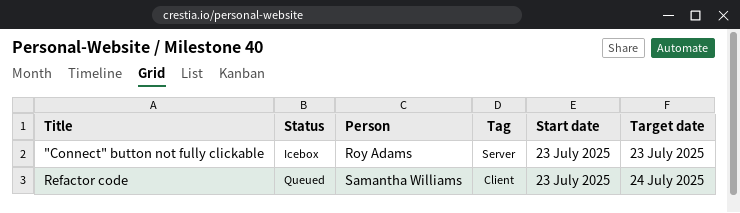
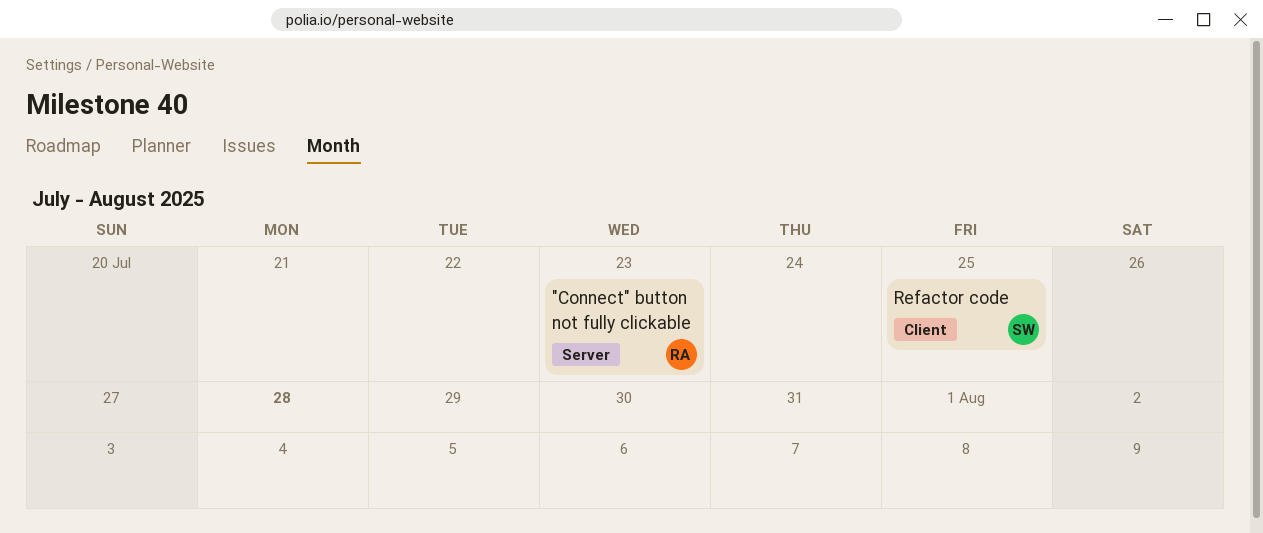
Refactor code, due: Jul 24 -> Jul 25

